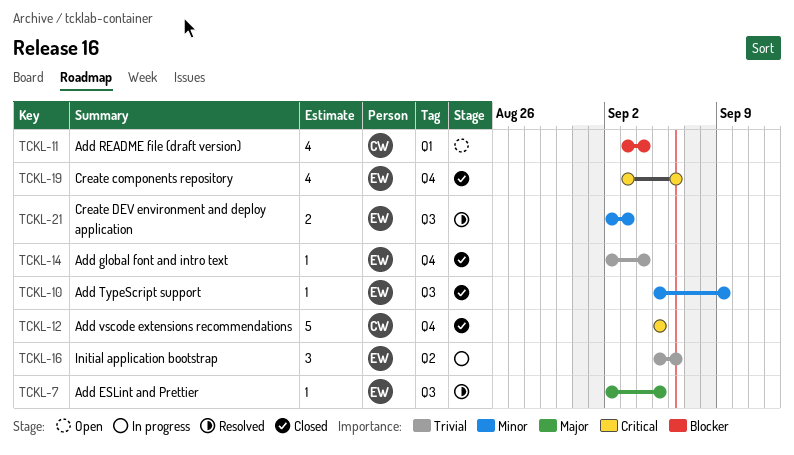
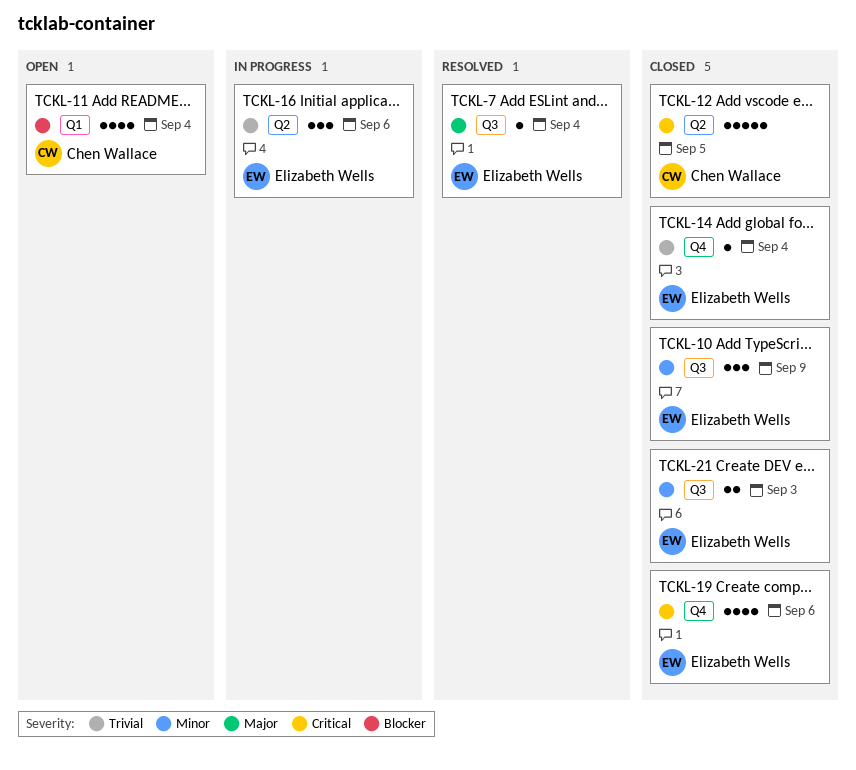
TCKL-7, due: Sep 5 -> Sep 4
TCKL-10, estimate: 1 -> 3
TCKL-12, label: Q4 -> Q2
TCKL-21, status: Resolved -> Closed

